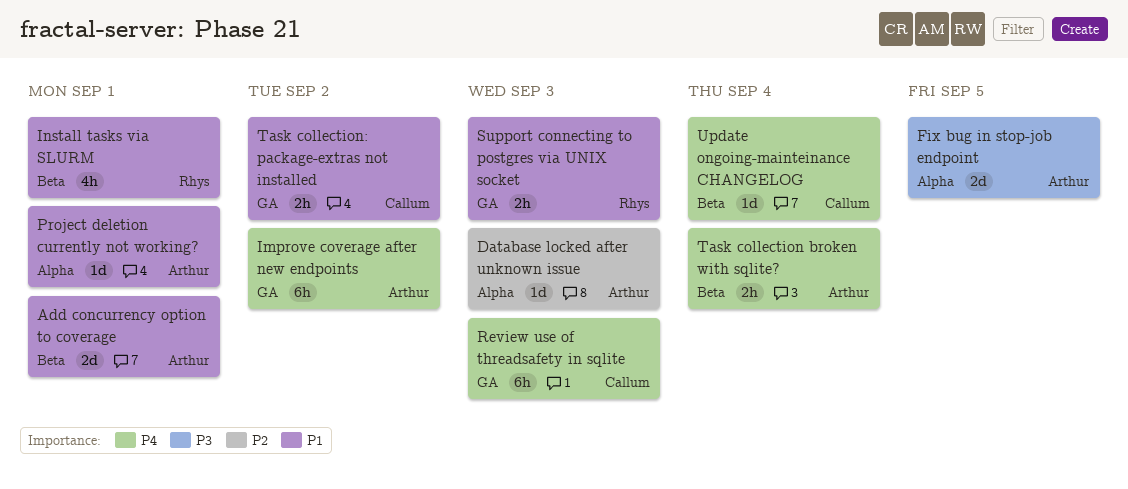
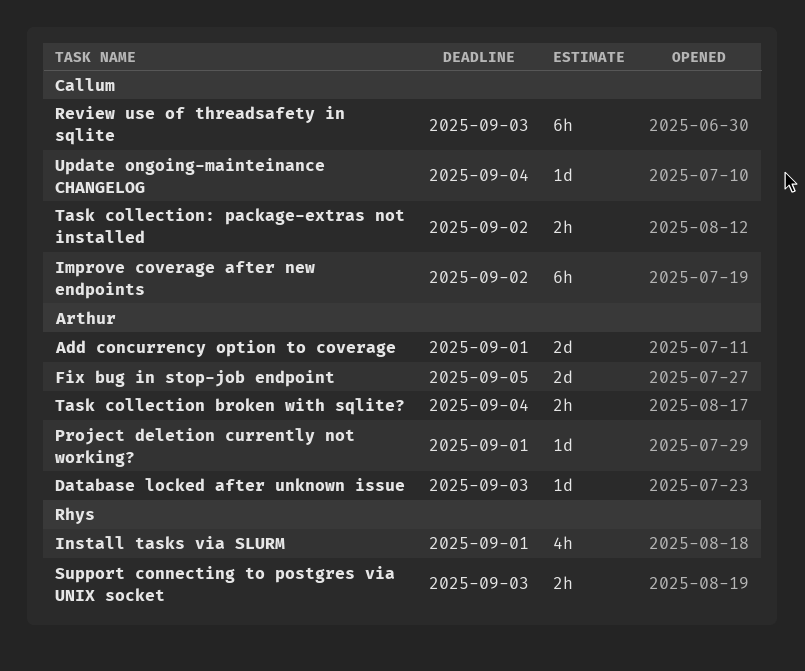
Improve coverage after new endpoints, owner: Arthur -> Callum

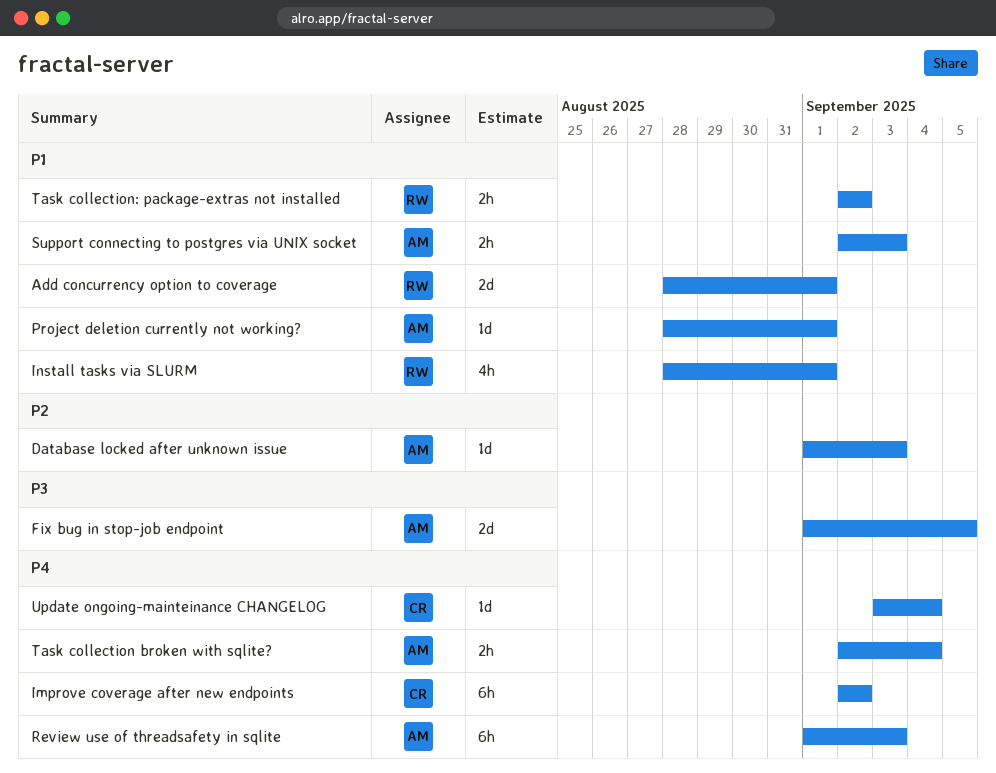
Add concurrency option to coverage, owner: Arthur -> Rhys
Review use of threadsafety in sqlite, owner: Callum -> Arthur
Support connecting to postgres via UNIX socket, owner: Rhys -> Arthur
Task collection: package-extras not installed, owner: Callum -> Rhys

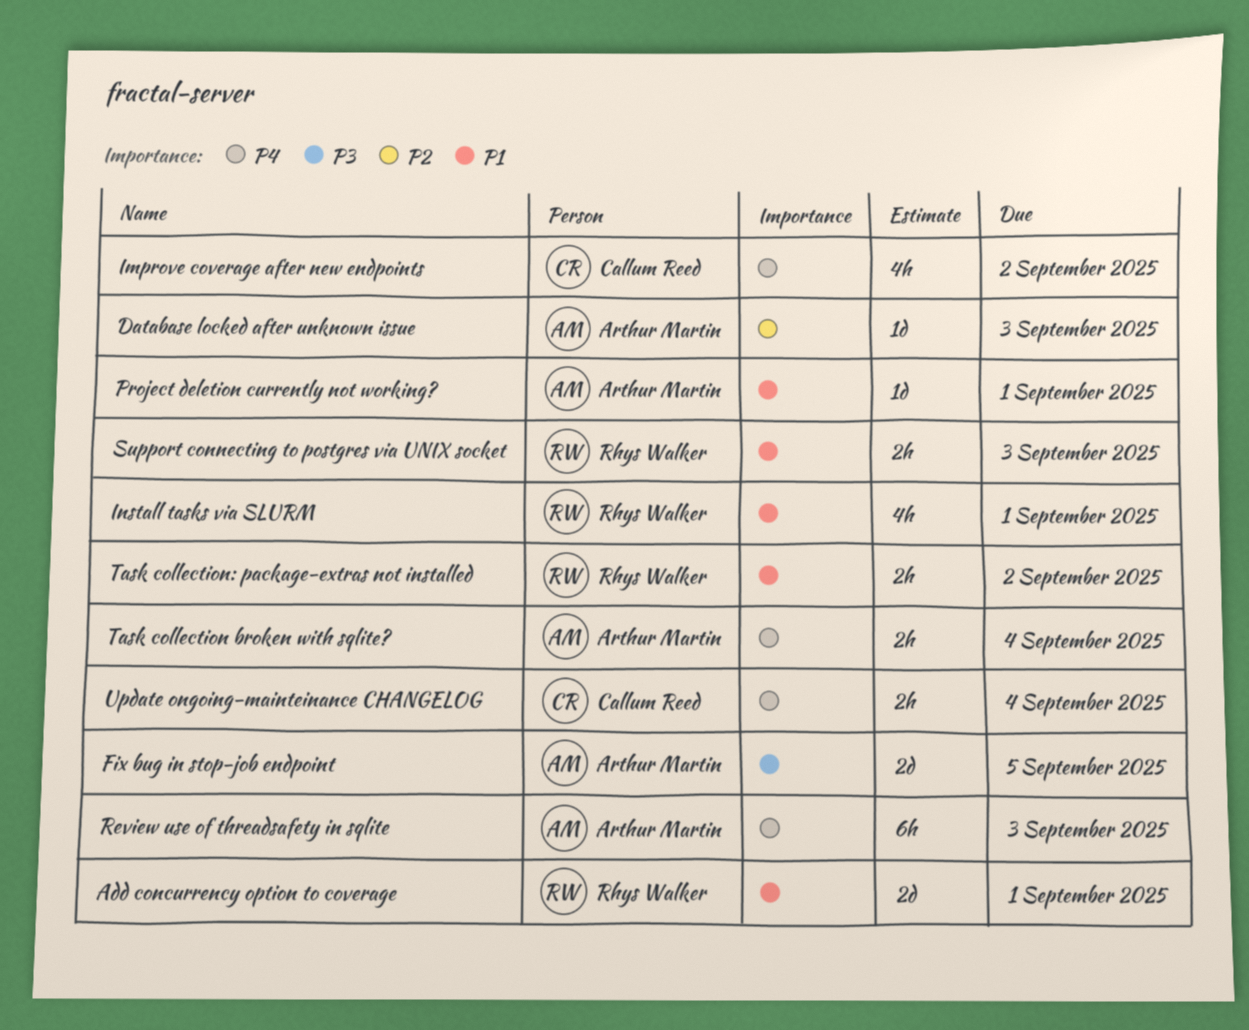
Improve coverage after new endpoints, estimate: 6h -> 4h
Support connecting to postgres via UNIX socket, owner: Arthur Martin -> Rhys Walker
Update ongoing-mainteinance CHANGELOG, estimate: 1d -> 2h

